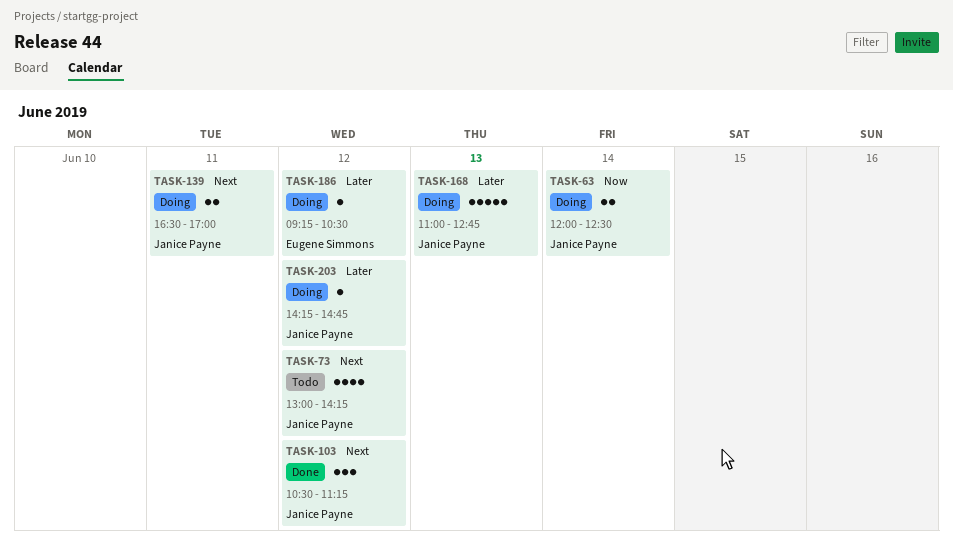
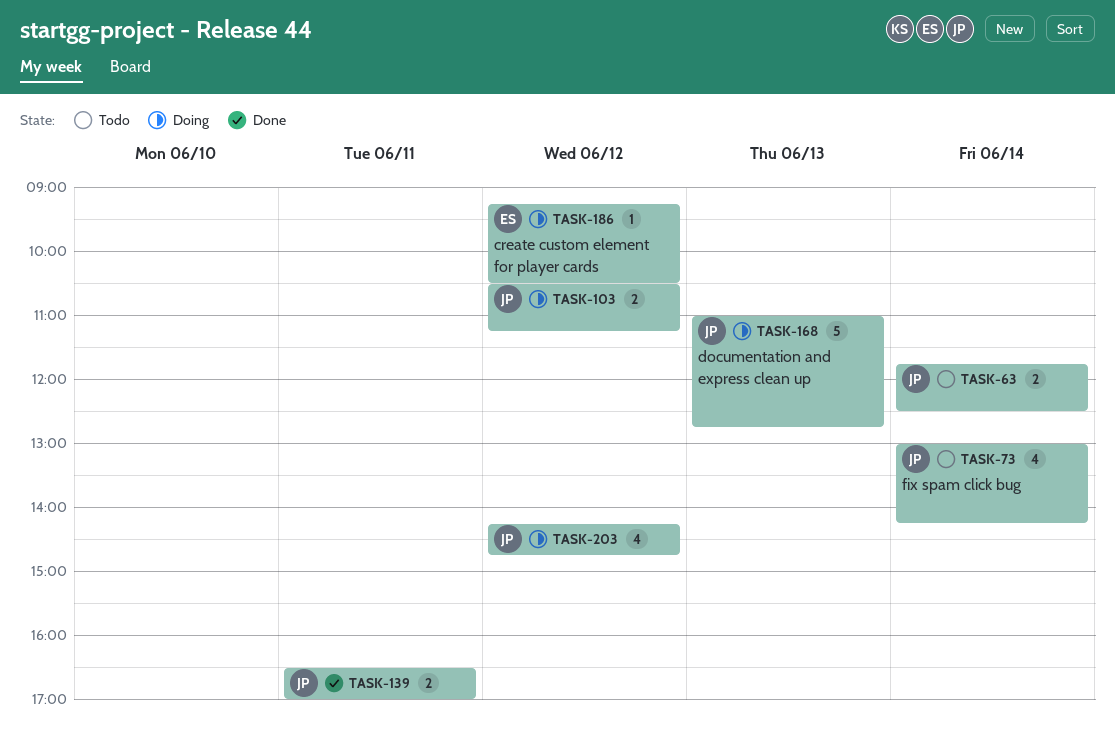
TASK-63, status: Doing -> Todo
TASK-63, begins: 12:00 -> 11:45
TASK-73, day: Jun 12 -> Jun 14
TASK-103, status: Done -> Doing
TASK-103, estimate: 3 -> 2
TASK-139, status: Doing -> Done
TASK-203, estimate: 1 -> 4

